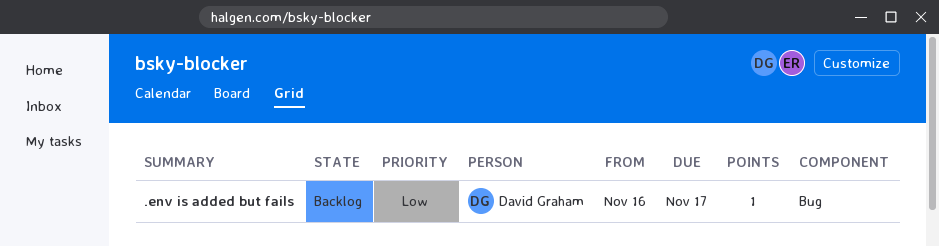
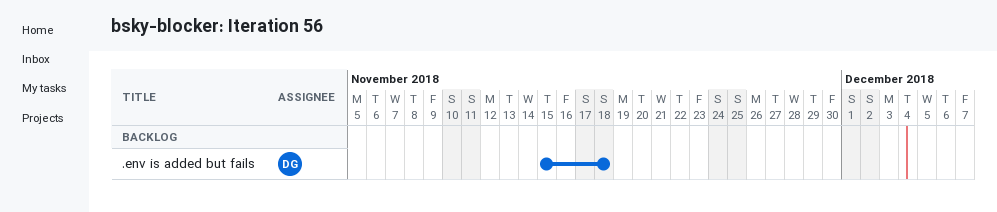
.env is added but fails, start: Nov 16 -> Nov 15
.env is added but fails, due: Nov 17 -> Nov 18

